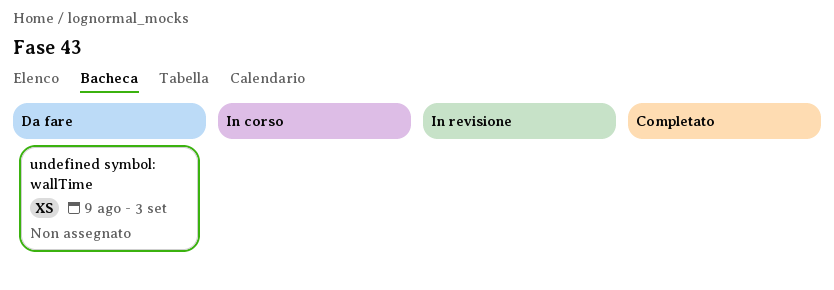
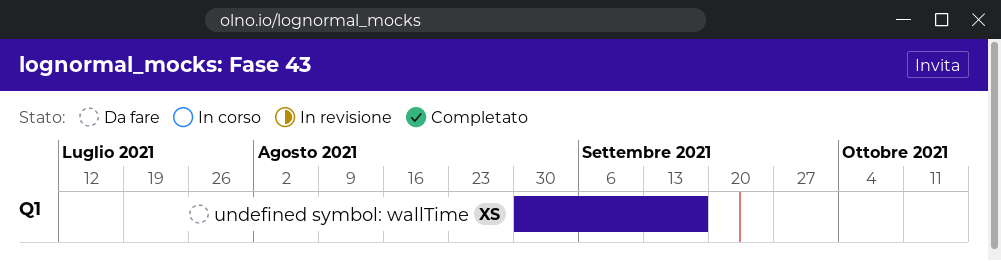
undefined symbol: wallTime, start: Aug 9 -> Aug 30
undefined symbol: wallTime, due: Sep 3 -> Sep 17

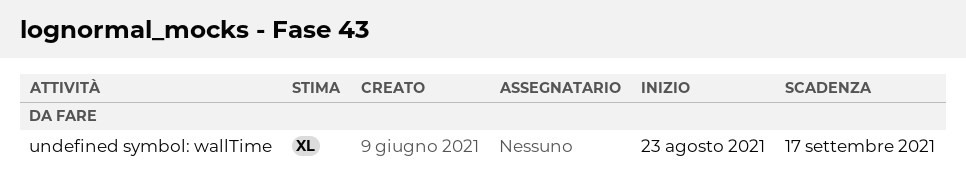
undefined symbol: wallTime, estimate: XS -> XL
undefined symbol: wallTime, start: Aug 30 -> Aug 23

